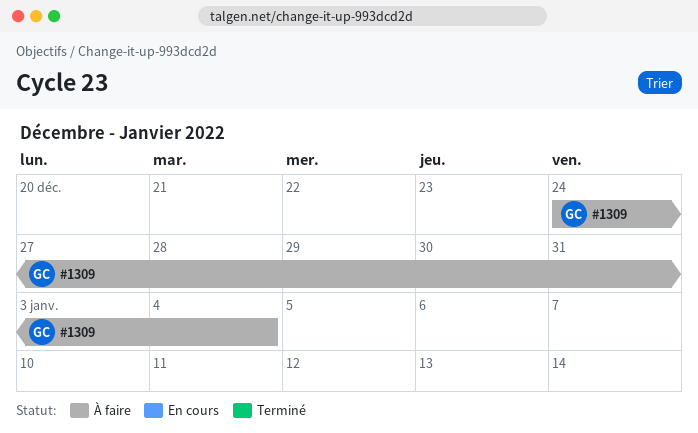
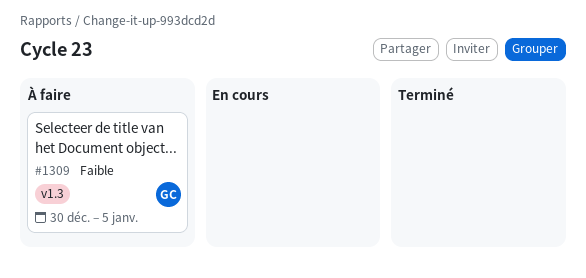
#1309, start: Dec 24 -> Dec 30
#1309, due: Jan 4 -> Jan 5

